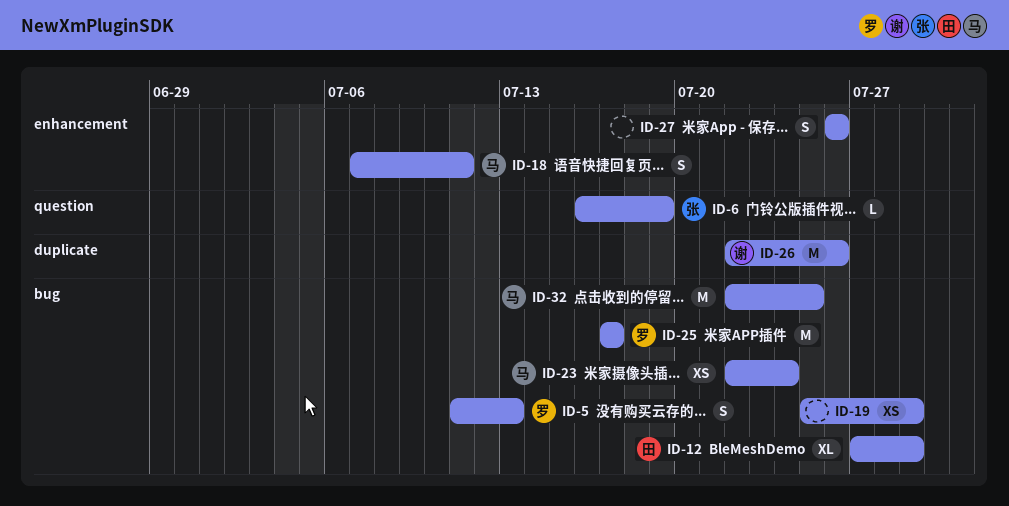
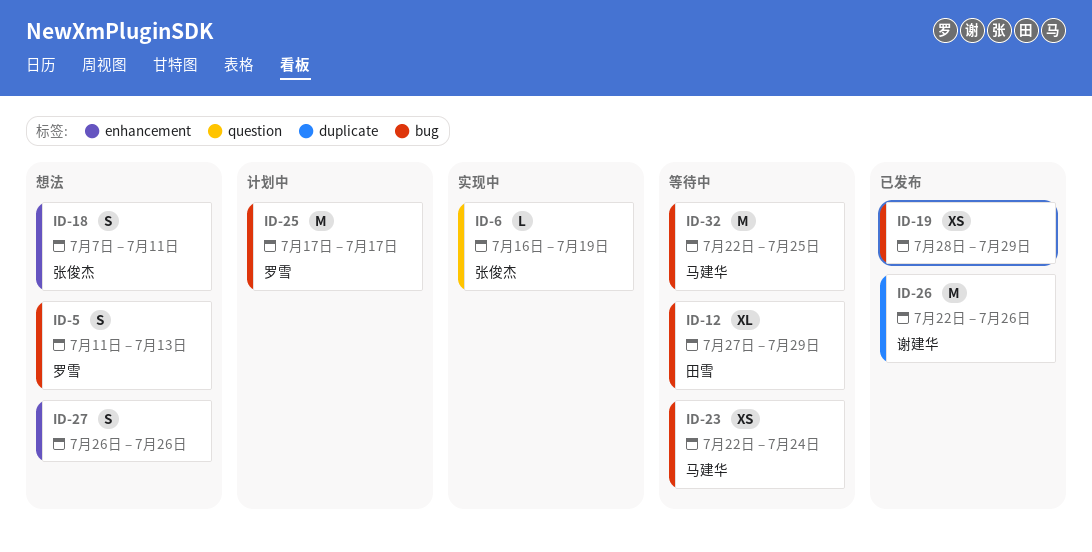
ID-18, owner: 马建华 -> 张俊杰
ID-19, start: Jul 25 -> Jul 28

